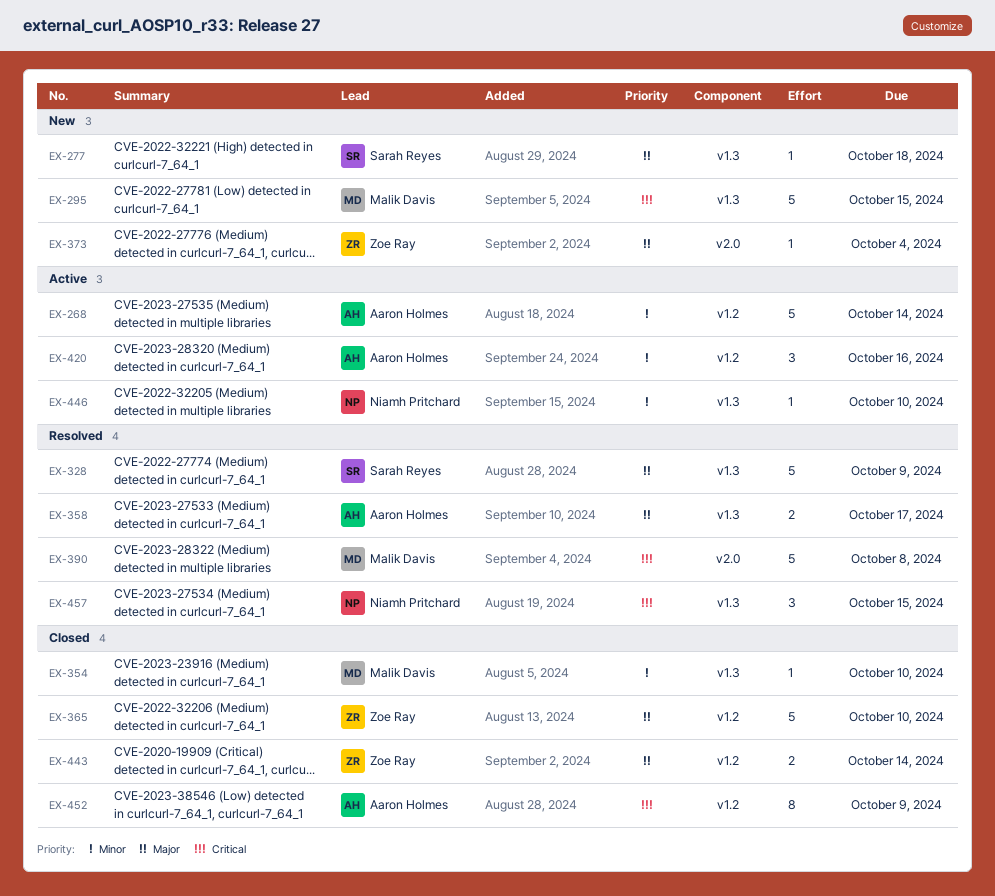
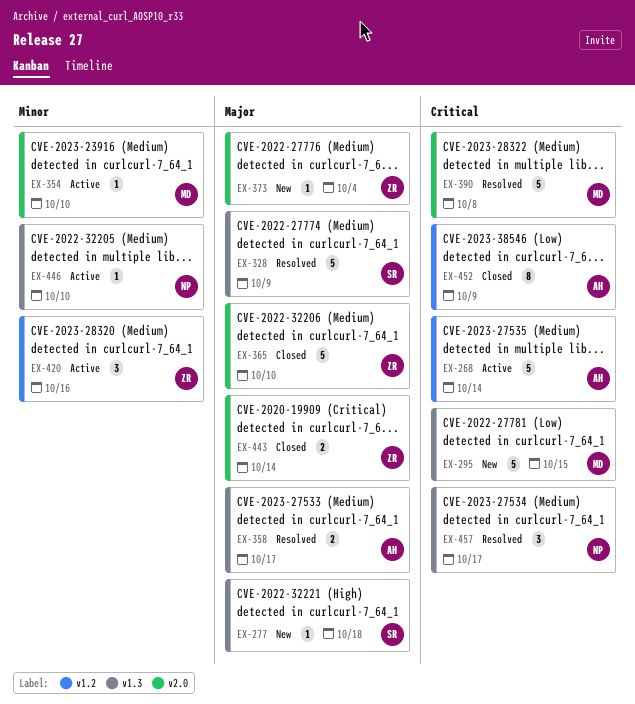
EX-268, priority: Minor -> Critical
EX-354, status: Closed -> Active
EX-354, label: v1.3 -> v2.0
EX-365, label: v1.2 -> v2.0
EX-420, owner: Aaron Holmes -> Zoe Ray
EX-443, label: v1.2 -> v2.0
EX-457, due: Oct 15 -> Oct 17

